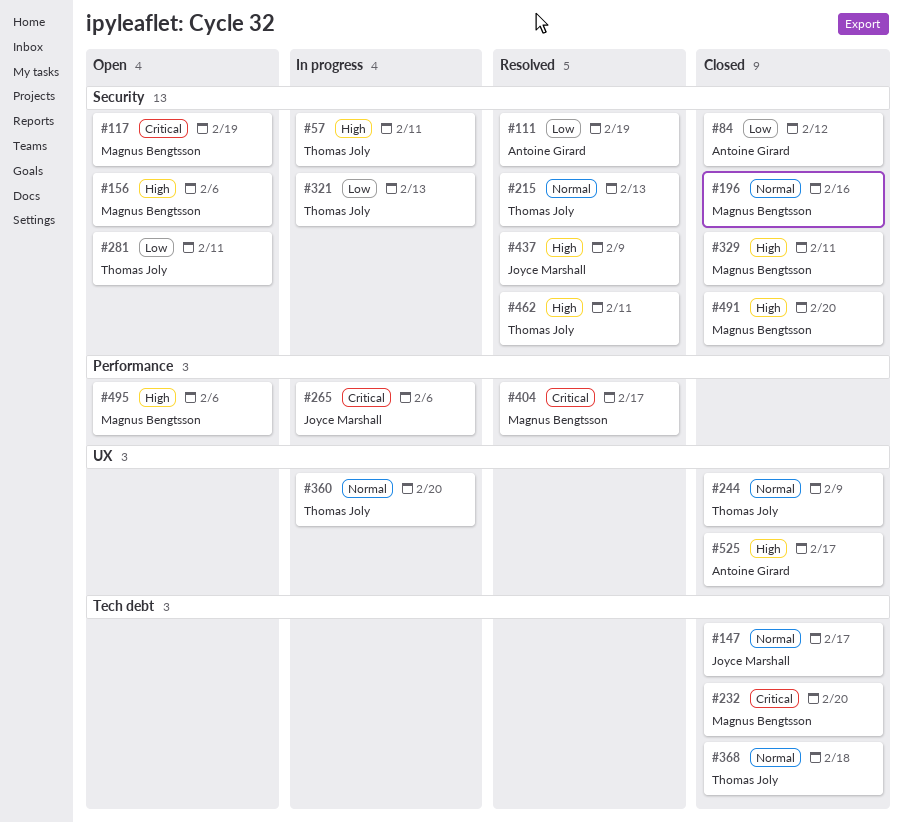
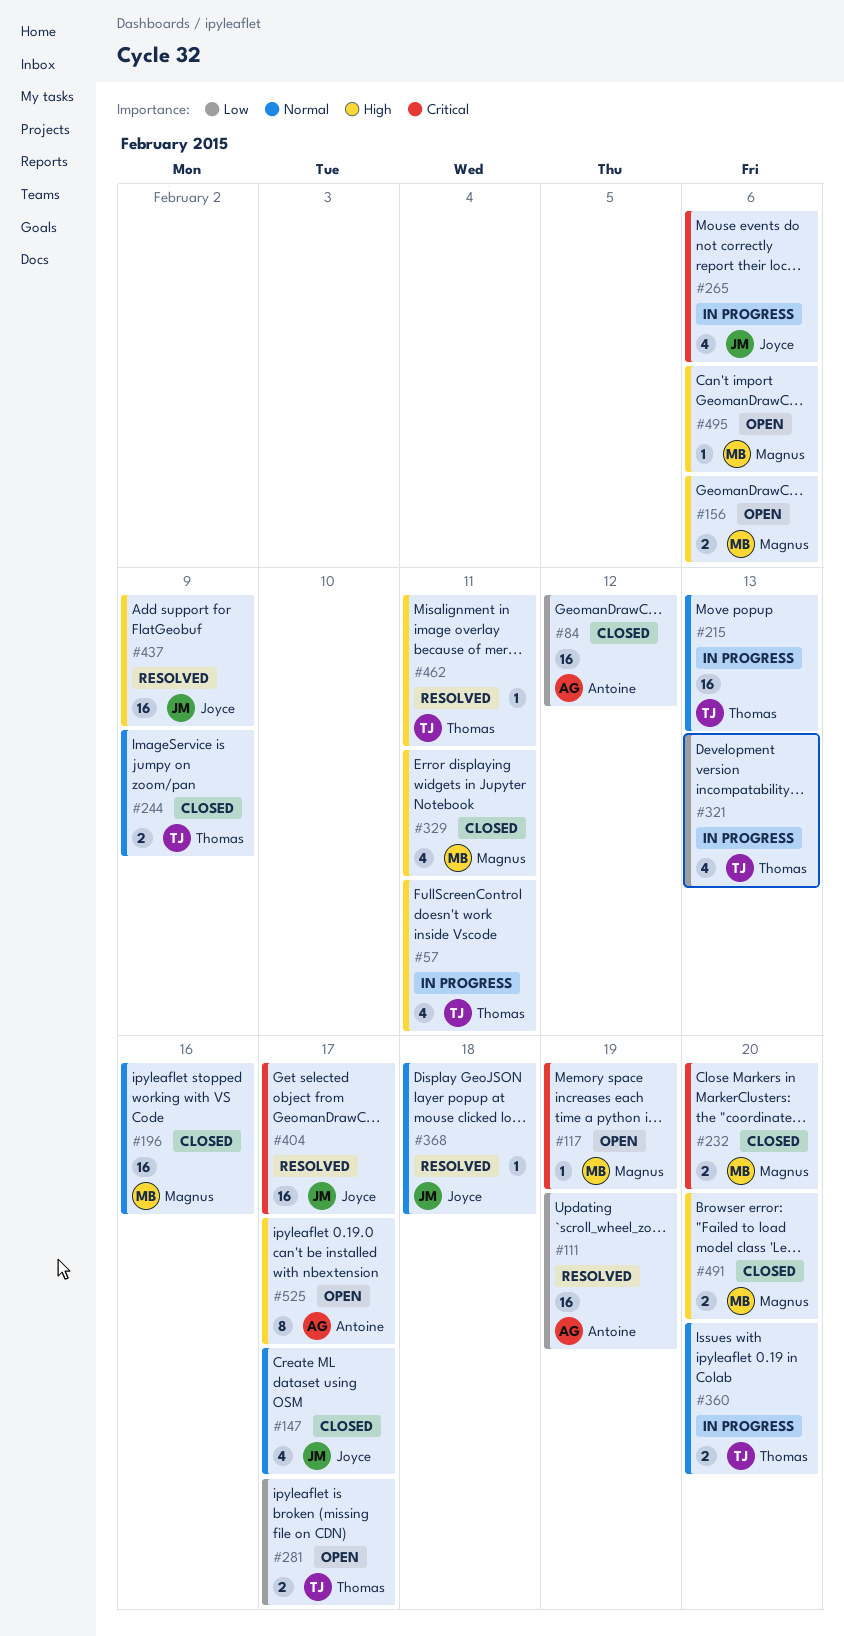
#215, status: Resolved -> In progress
#281, due: Feb 11 -> Feb 17
#368, status: Closed -> Resolved
#368, owner: Thomas Joly -> Joyce Marshall
#404, owner: Magnus Bengtsson -> Joyce Marshall
#525, status: Closed -> Open

